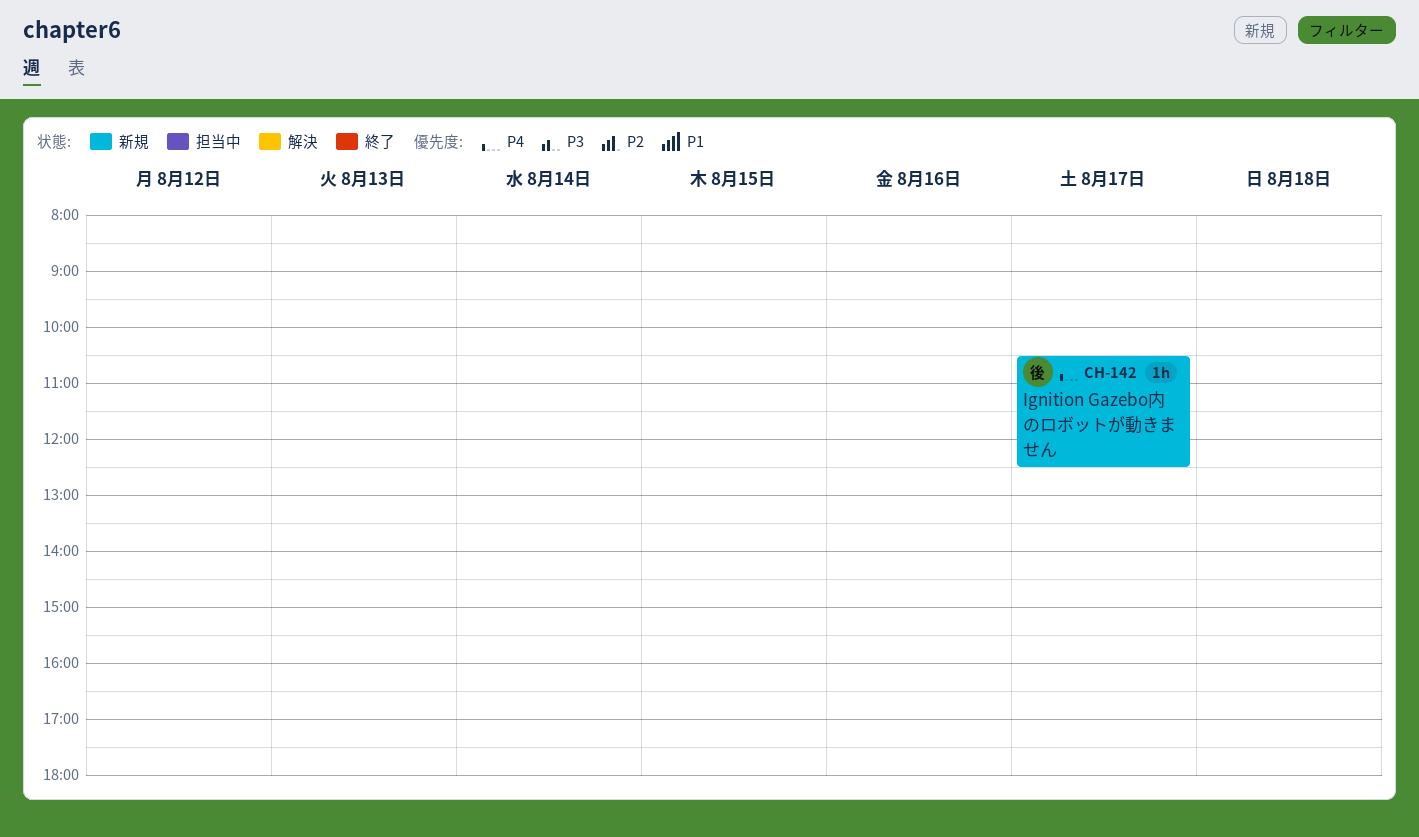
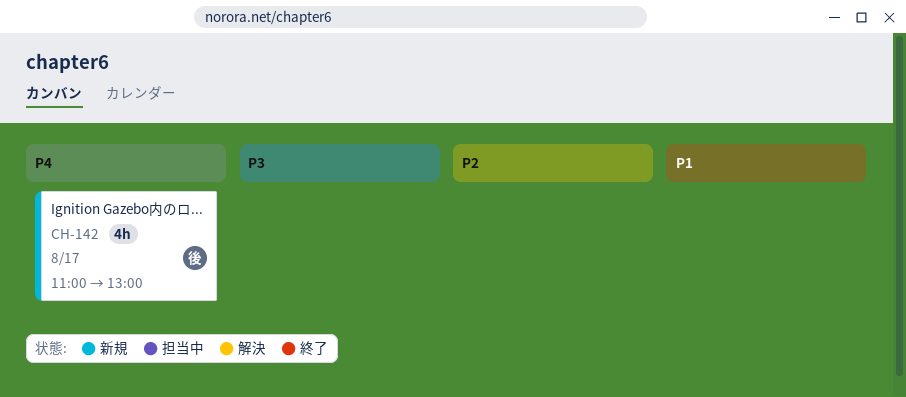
CH-142, estimate: 1h -> 4h
CH-142, begins: 10:30 -> 11:00
CH-142, ends: 12:30 -> 13:00

